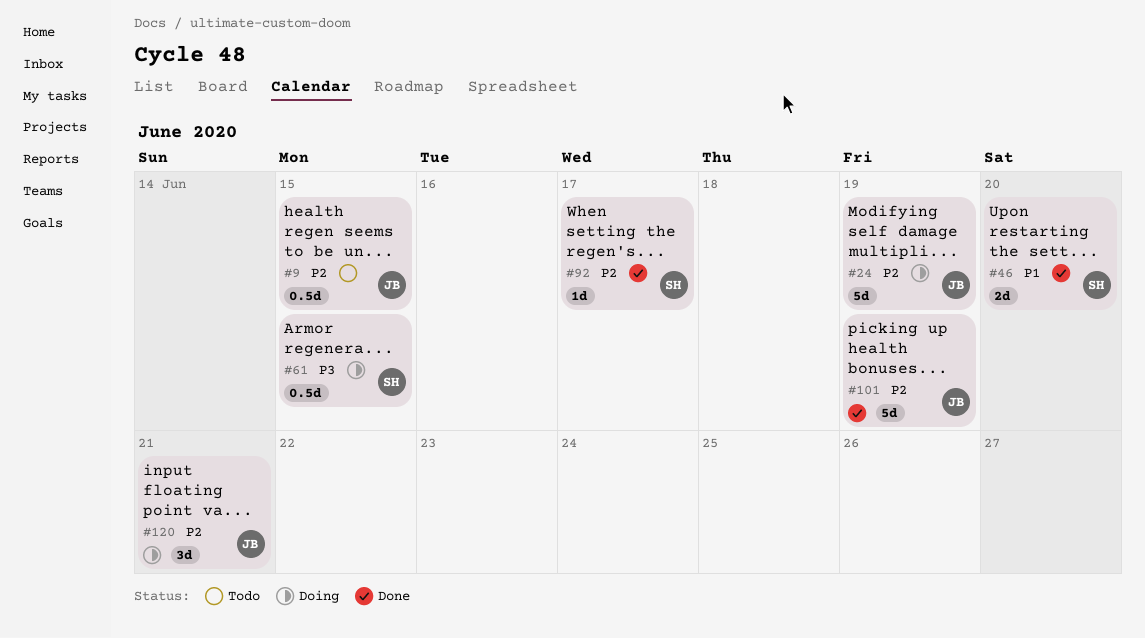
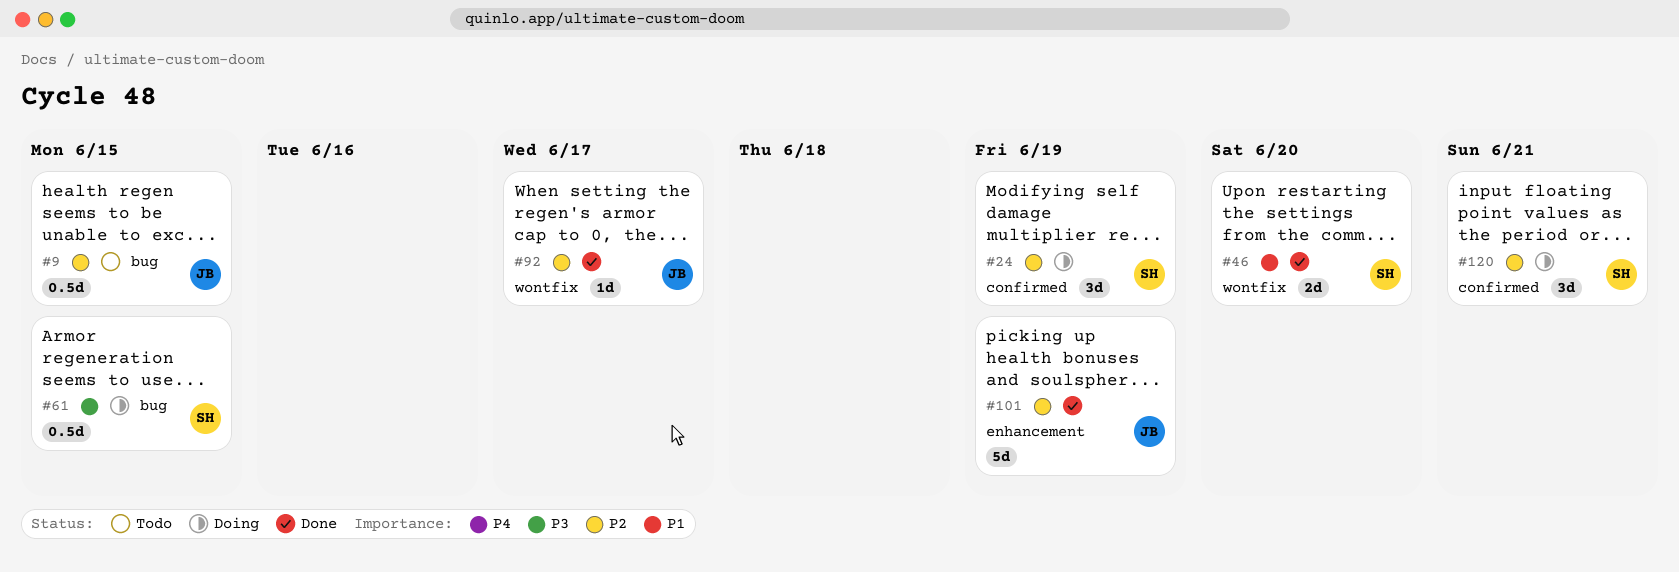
#24, owner: JB -> SH
#24, estimate: 5d -> 3d
#92, owner: SH -> JB
#120, owner: JB -> SH

